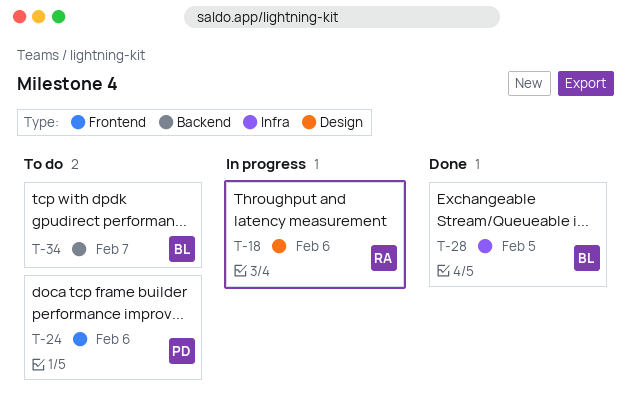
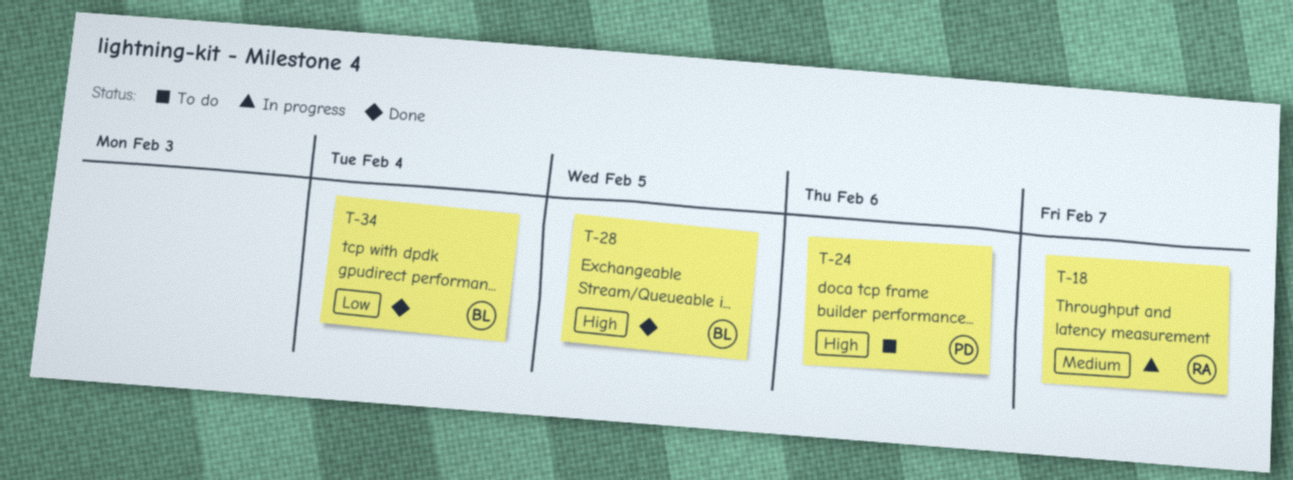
T-18, due: Feb 6 -> Feb 7
T-34, status: To do -> Done
T-34, due: Feb 7 -> Feb 4

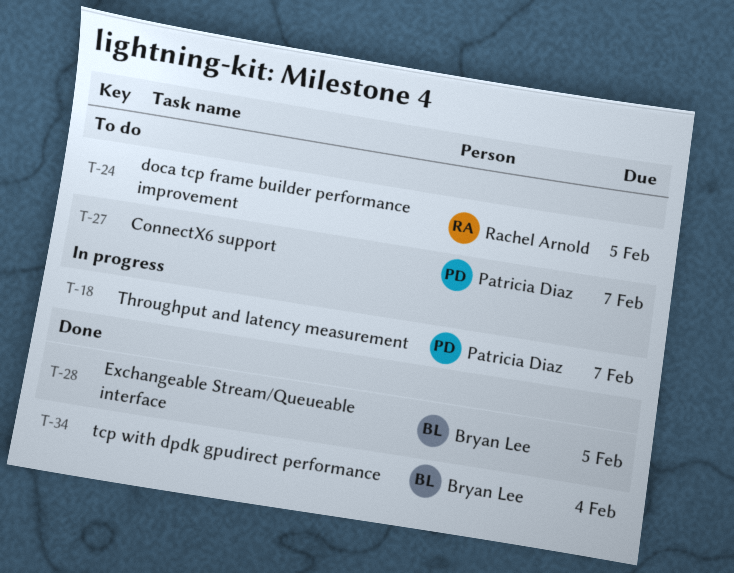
T-18, owner: Rachel Arnold -> Patricia Diaz
T-24, owner: Patricia Diaz -> Rachel Arnold
T-24, due: Feb 6 -> Feb 5
T-27: none -> present

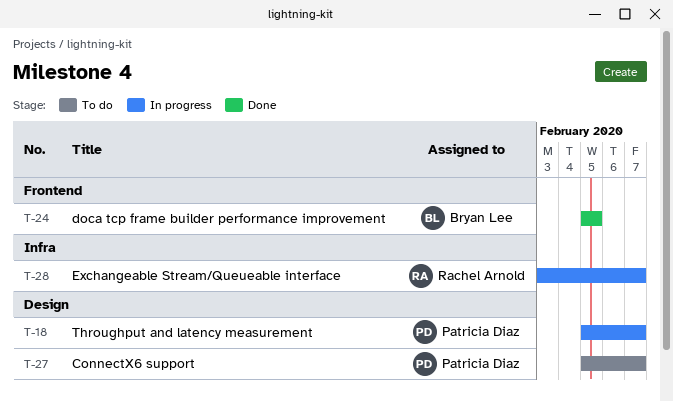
T-24, status: To do -> Done
T-24, owner: Rachel Arnold -> Bryan Lee
T-28, status: Done -> In progress
T-28, owner: Bryan Lee -> Rachel Arnold
T-28, due: Feb 5 -> Feb 7
T-34: present -> none

